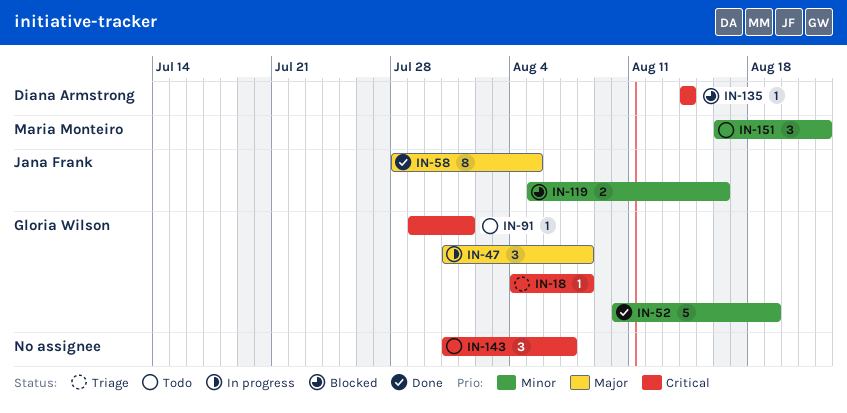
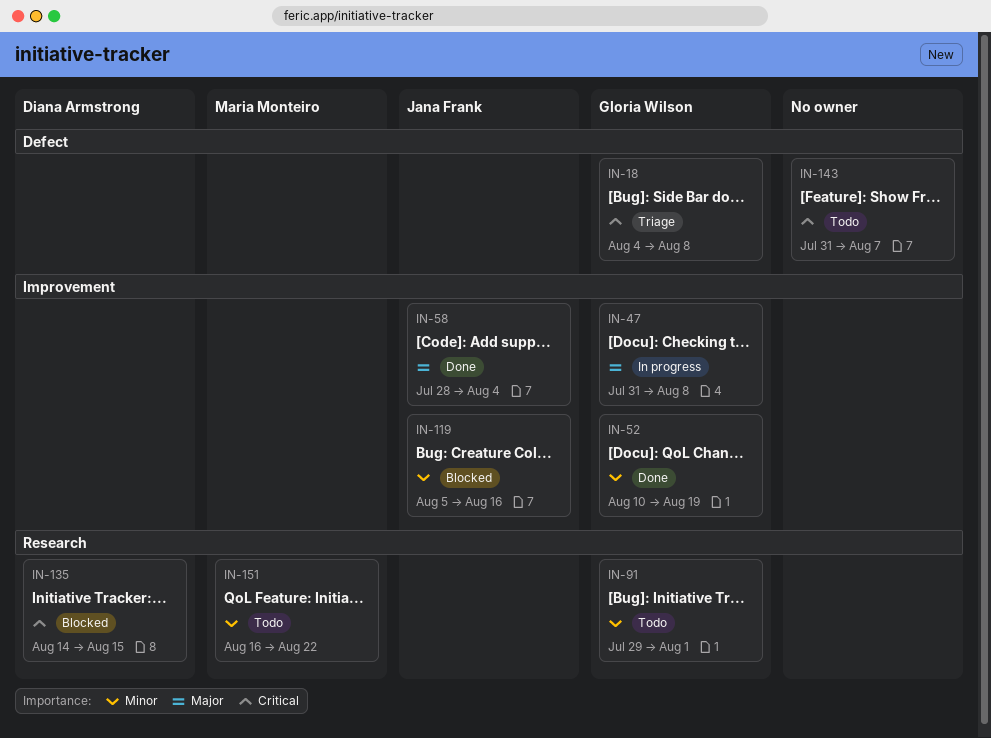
IN-58, due: Aug 5 -> Aug 4
IN-91, priority: Critical -> Minor
IN-135, due: Aug 14 -> Aug 15

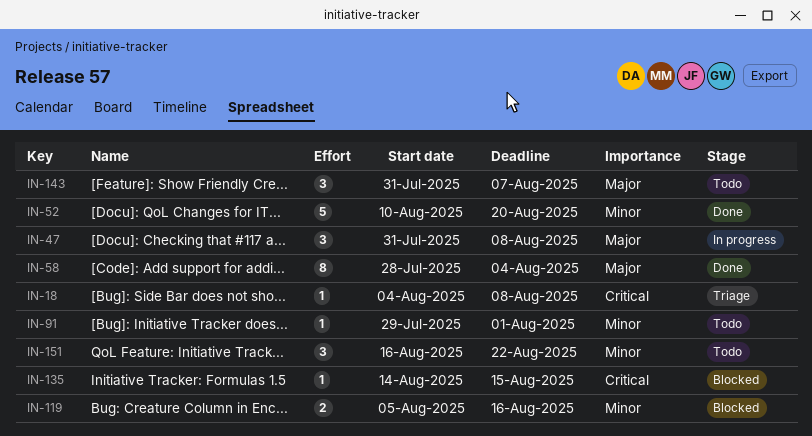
IN-52, due: Aug 19 -> Aug 20
IN-143, priority: Critical -> Major

